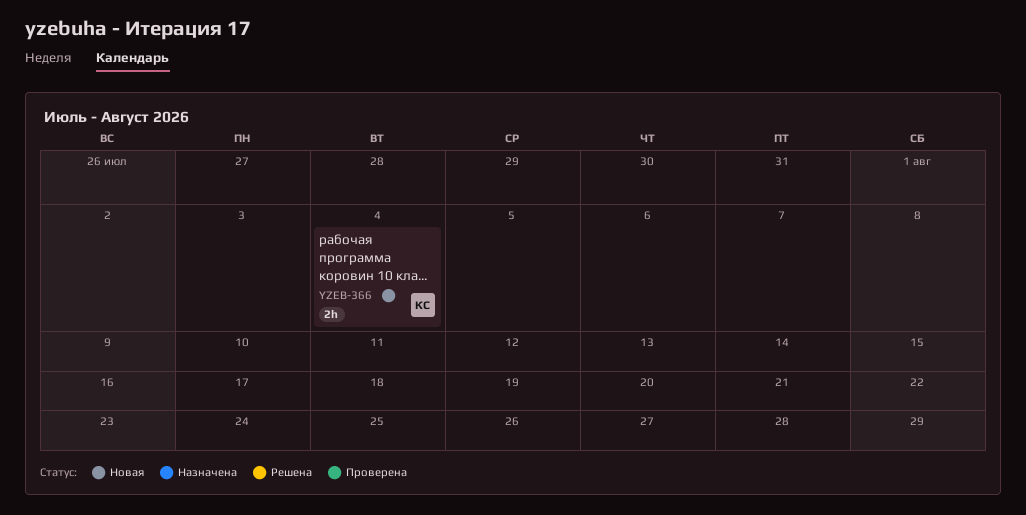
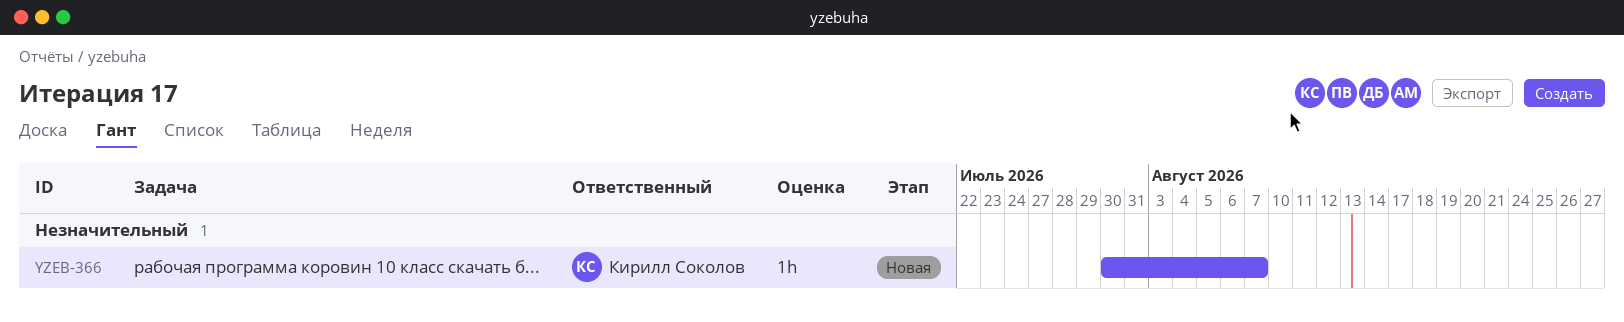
YZEB-366, estimate: 2h -> 1h
YZEB-366, due: Aug 4 -> Aug 7

